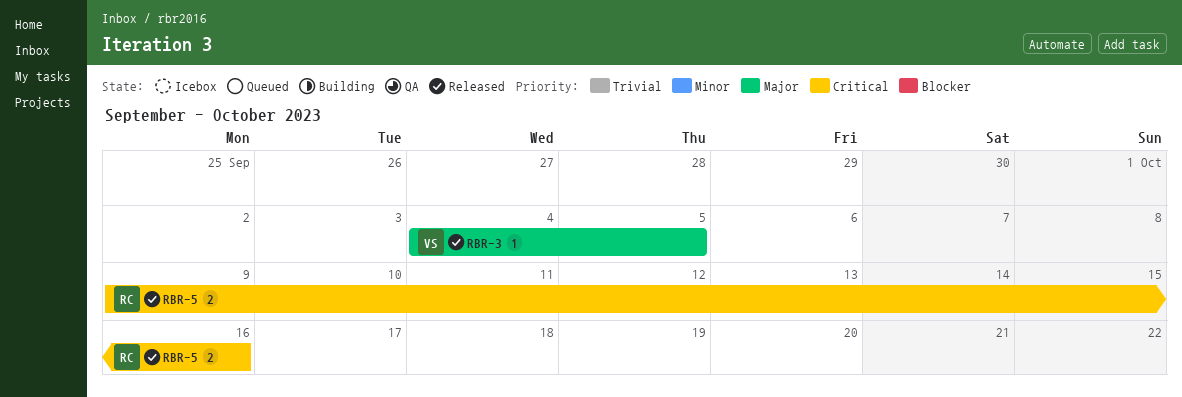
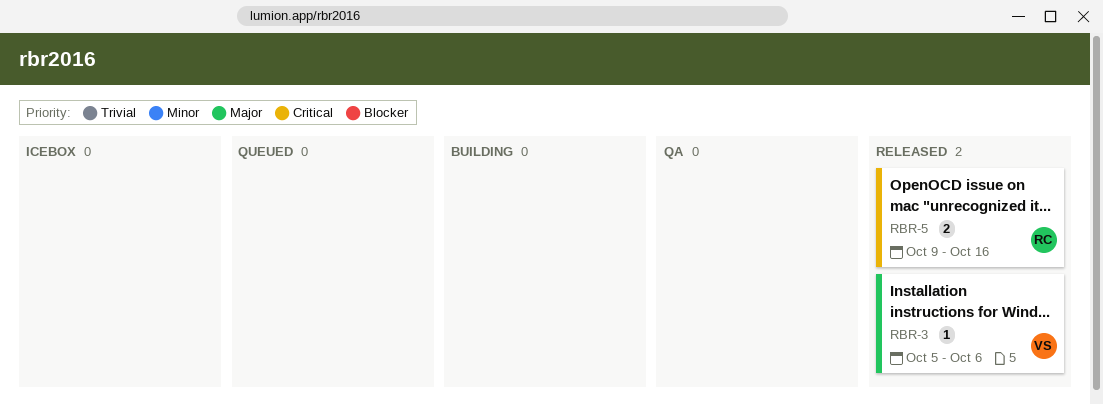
RBR-3, start: Oct 4 -> Oct 5
RBR-3, due: Oct 5 -> Oct 6

